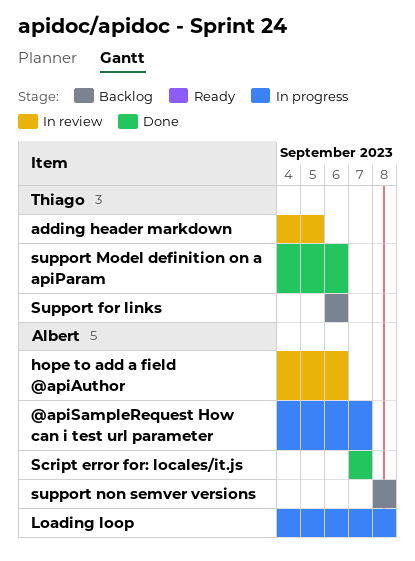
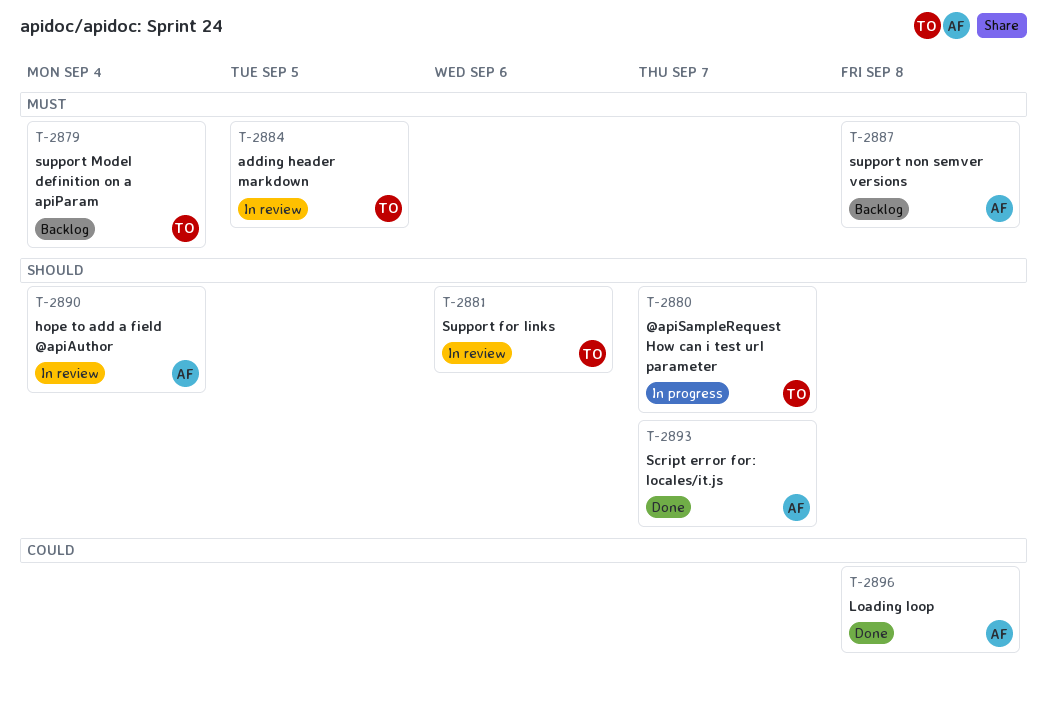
@apiSampleRequest How can i test url parameter, owner: Albert -> Thiago
hope to add a field @apiAuthor, due: Sep 6 -> Sep 4
Loading loop, status: In progress -> Done
Support for links, status: Backlog -> In review
support Model definition on a apiParam, status: Done -> Backlog
support Model definition on a apiParam, due: Sep 6 -> Sep 4

